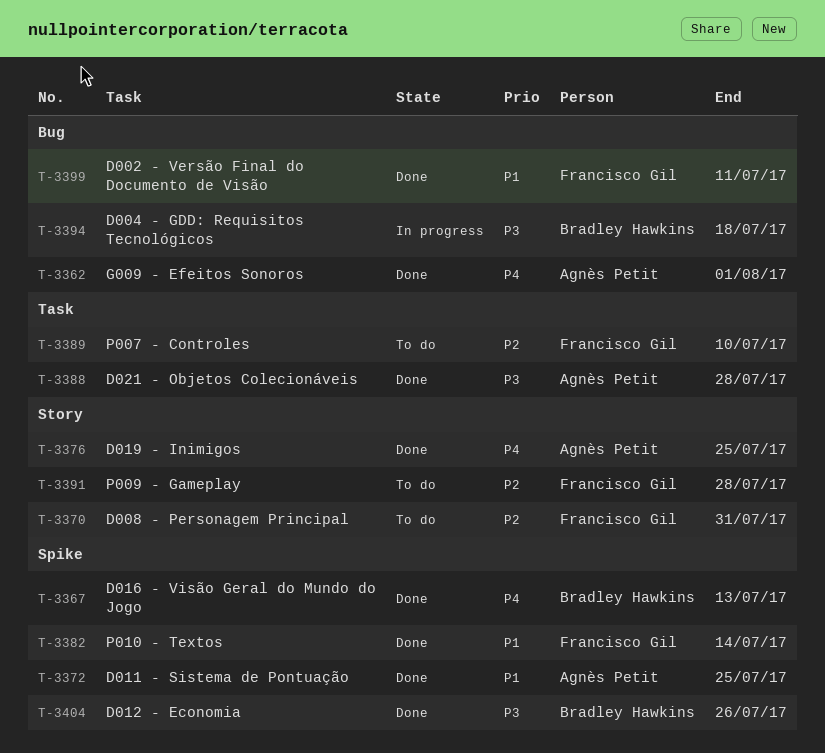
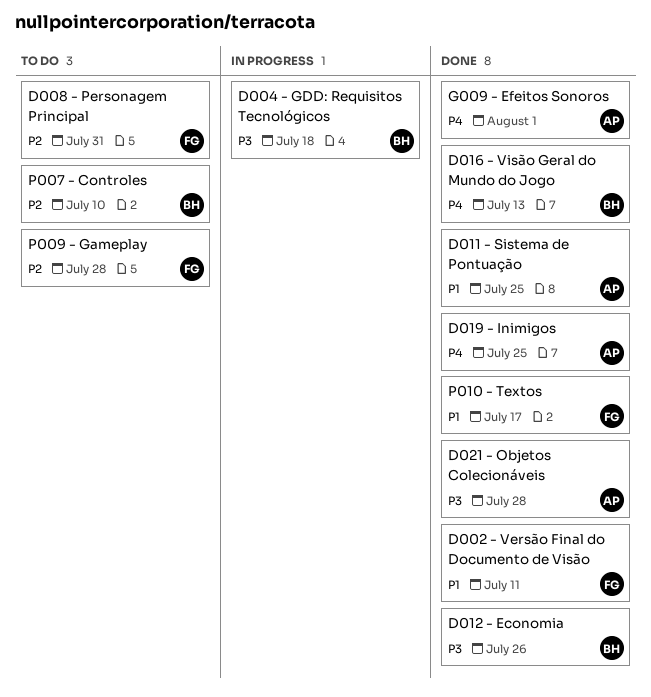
P007 - Controles, owner: Francisco Gil -> Bradley Hawkins
P010 - Textos, due: Jul 14 -> Jul 17

